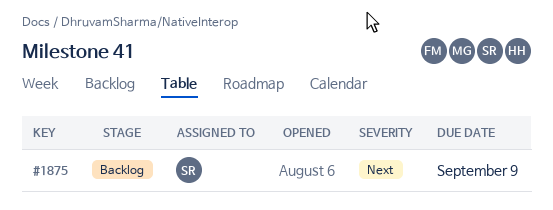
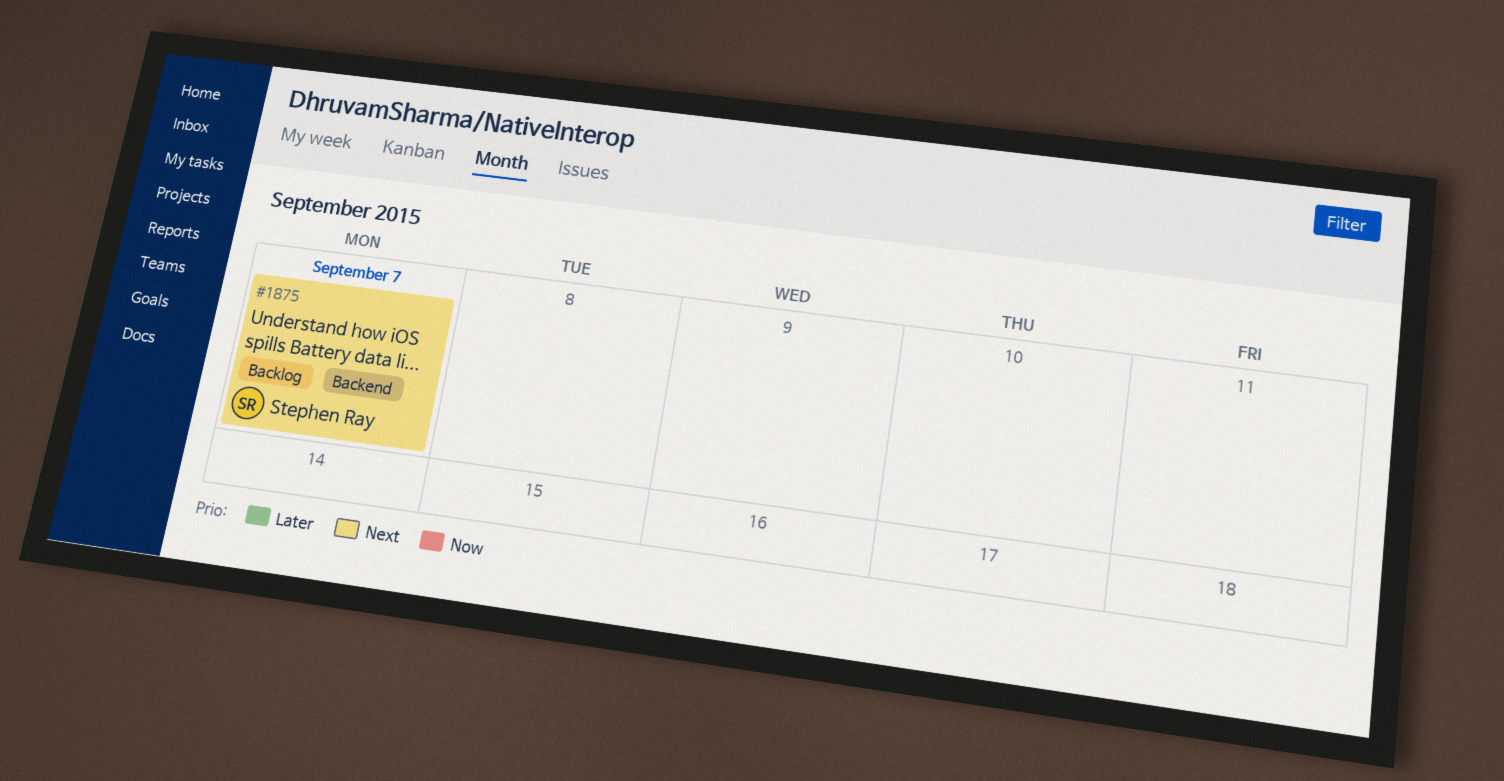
#1875, due: Sep 9 -> Sep 7

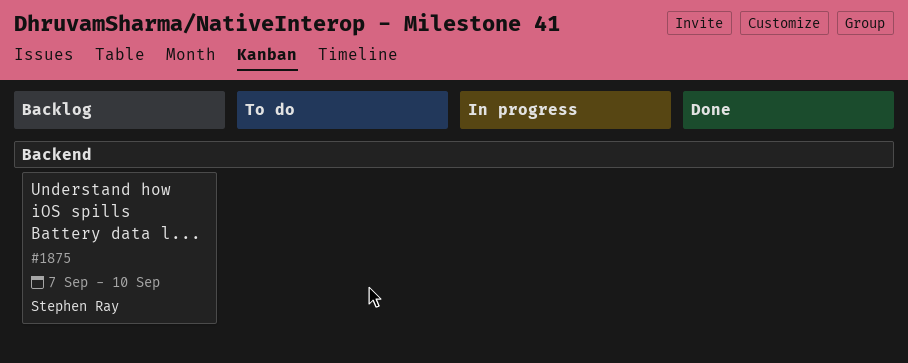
#1875, due: Sep 7 -> Sep 10

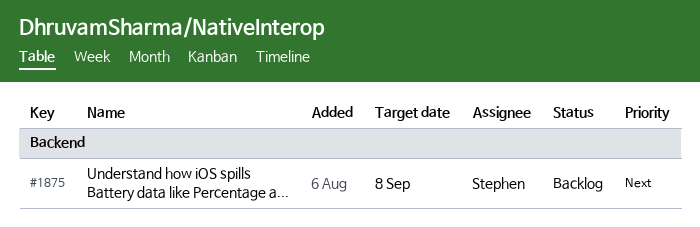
#1875, due: Sep 10 -> Sep 8

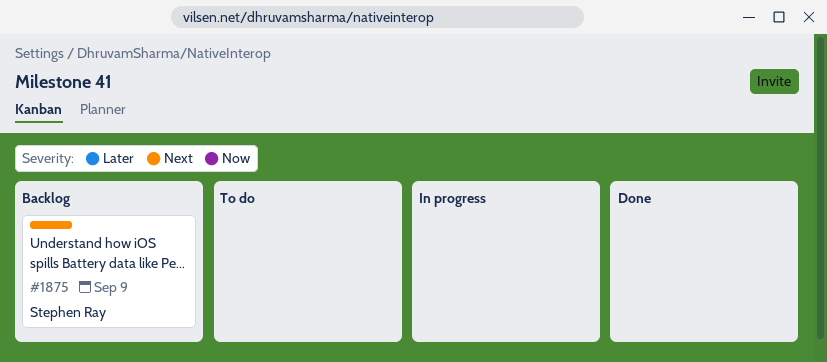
#1875, due: Sep 8 -> Sep 9

